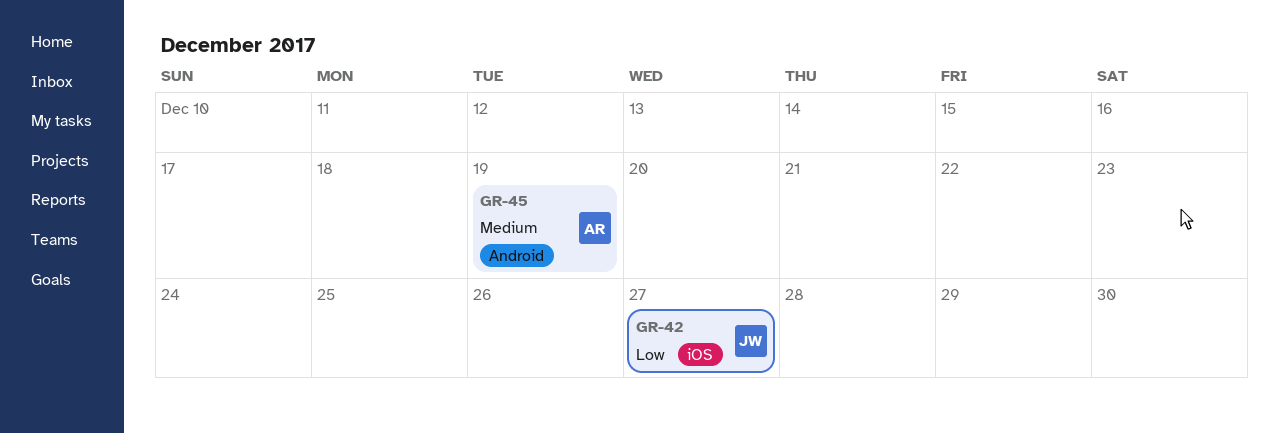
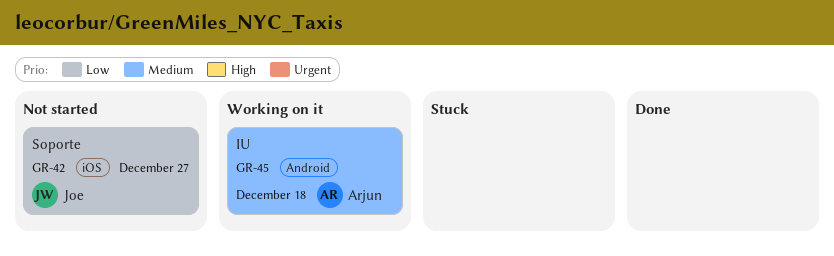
GR-45, due: Dec 19 -> Dec 18

